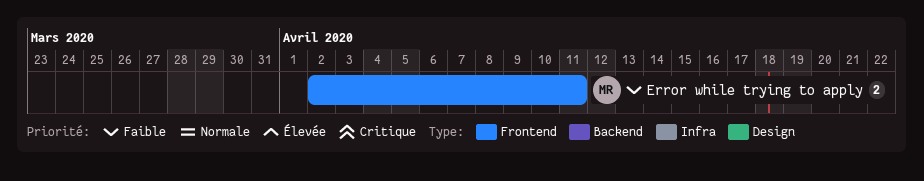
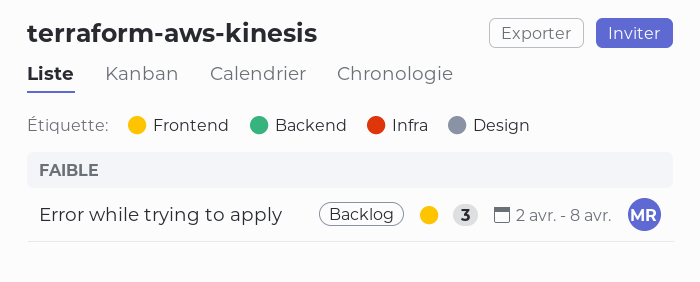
Error while trying to apply, estimate: 2 -> 3
Error while trying to apply, due: Apr 11 -> Apr 8

